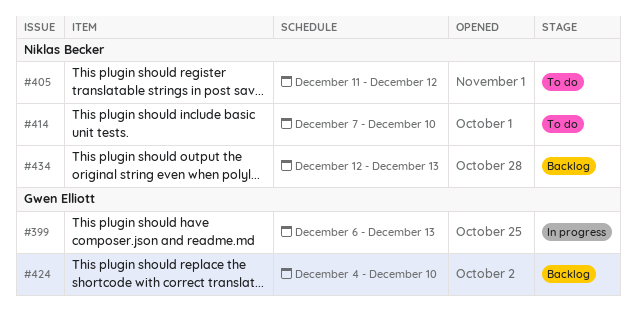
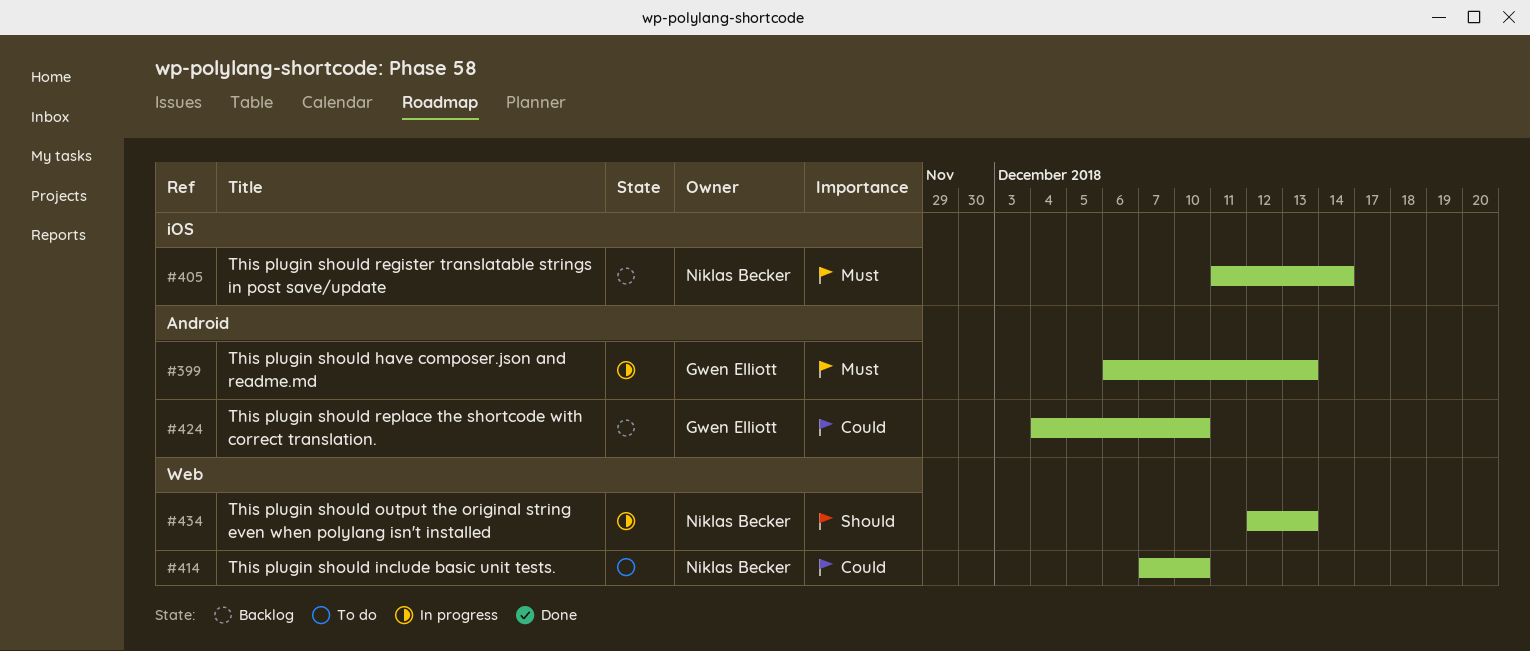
#405, status: To do -> Backlog
#405, due: Dec 12 -> Dec 14
#434, status: Backlog -> In progress

